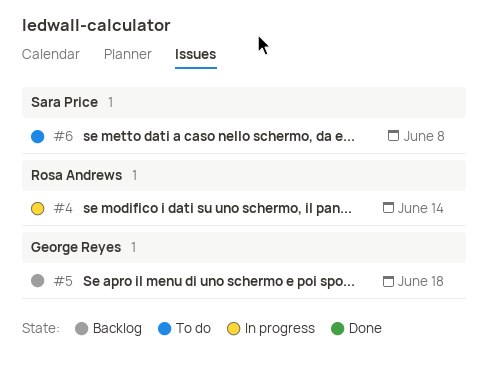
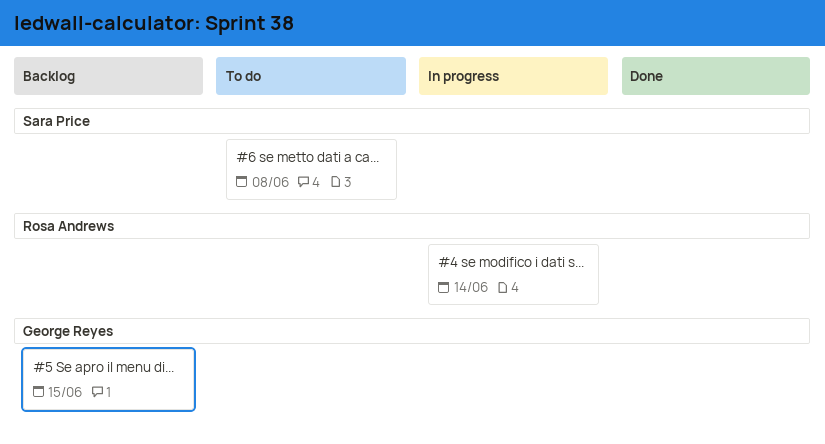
#5, due: Jun 18 -> Jun 15

